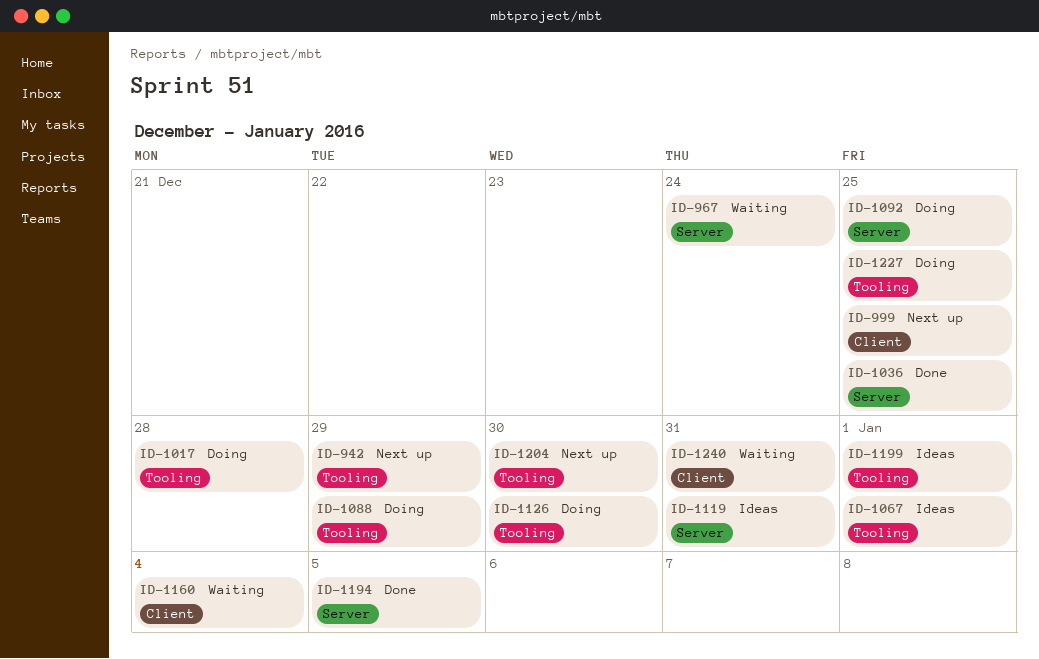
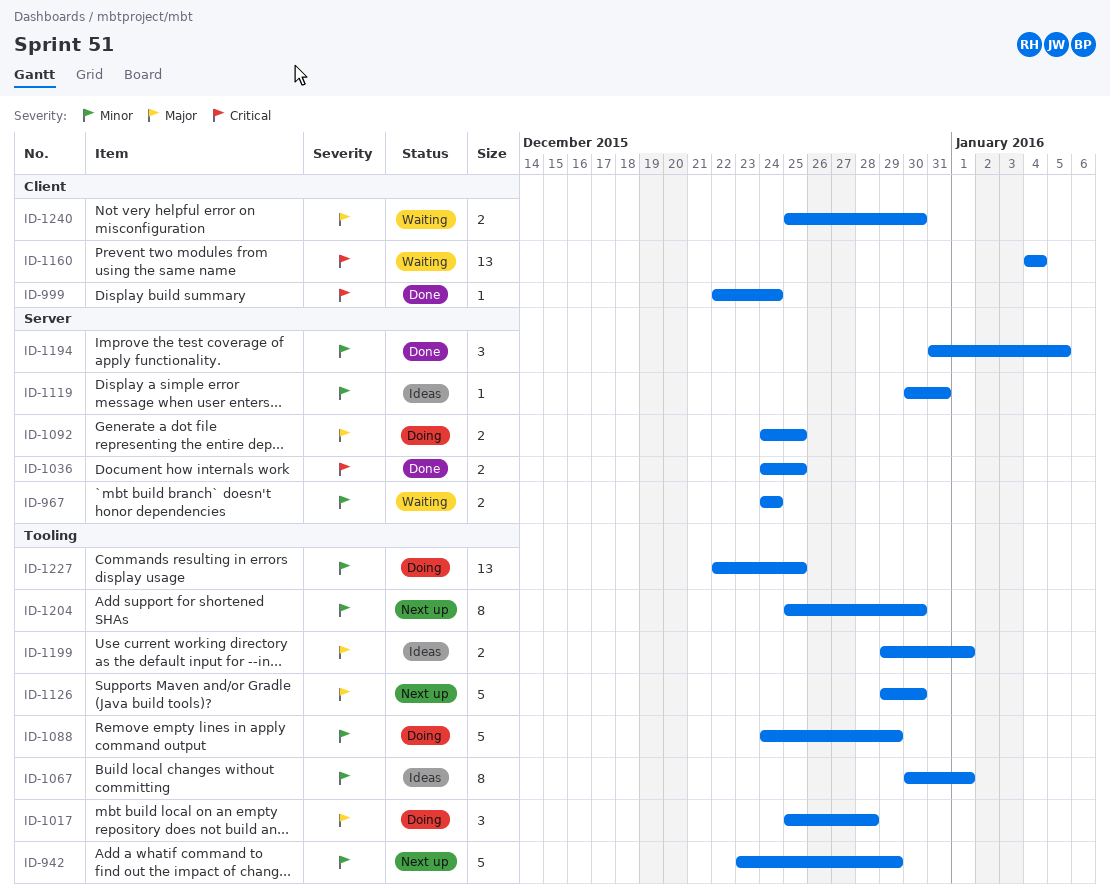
ID-999, status: Next up -> Done
ID-999, due: Dec 25 -> Dec 24
ID-1126, status: Doing -> Next up
ID-1240, due: Dec 31 -> Dec 30

